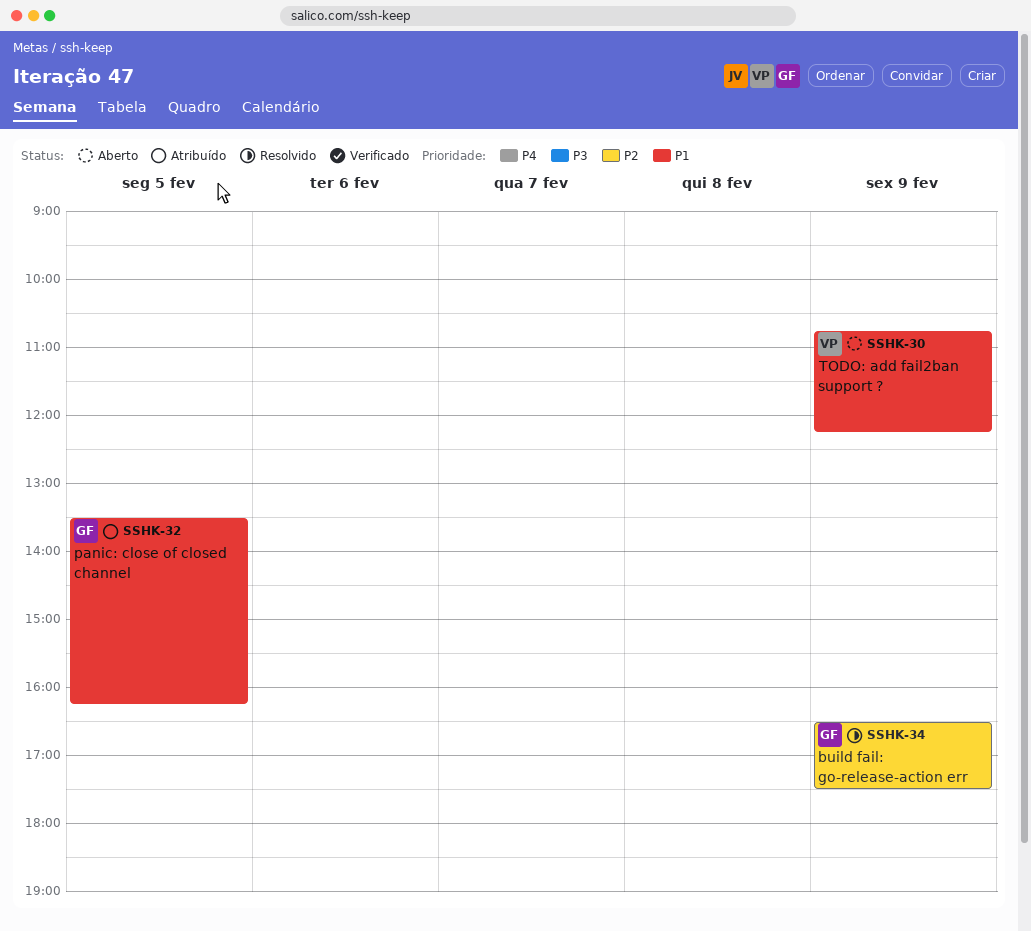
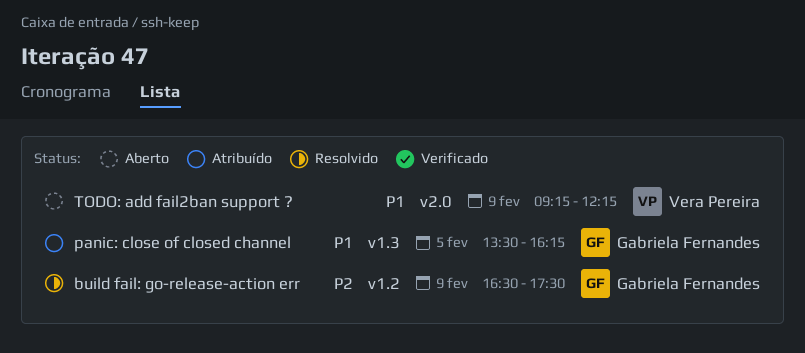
TODO: add fail2ban support ?, begins: 10:45 -> 09:15

